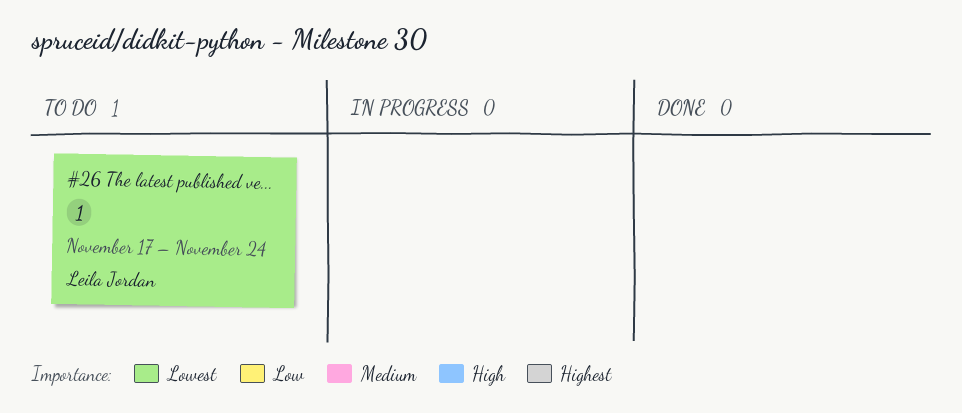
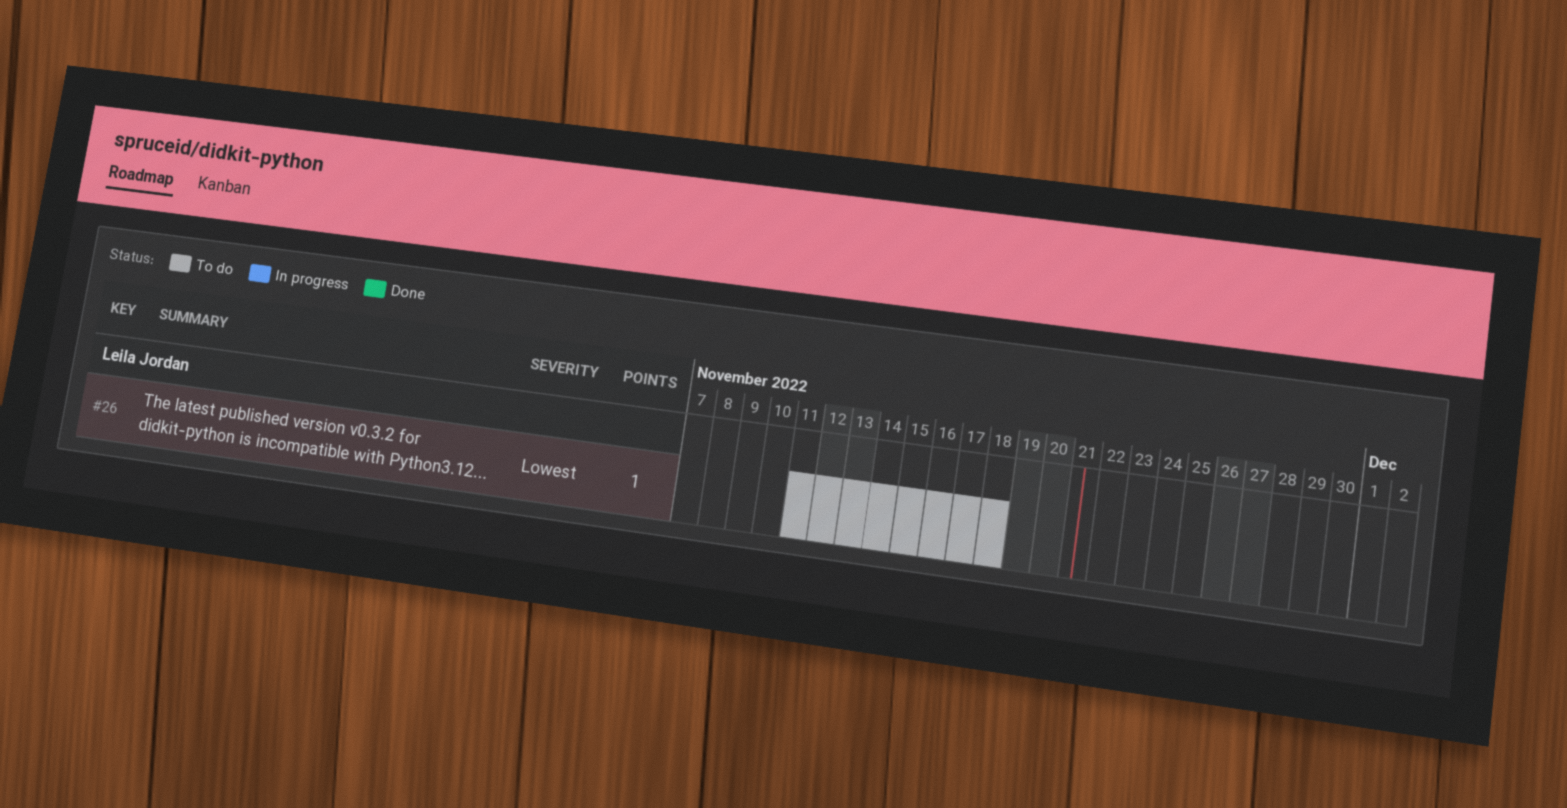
#26, start: Nov 17 -> Nov 11
#26, due: Nov 24 -> Nov 18

